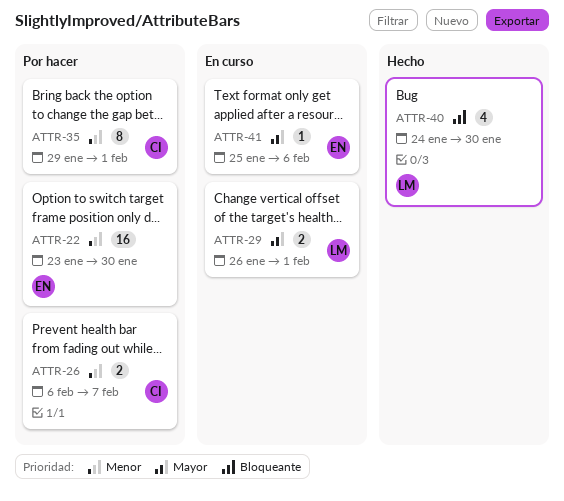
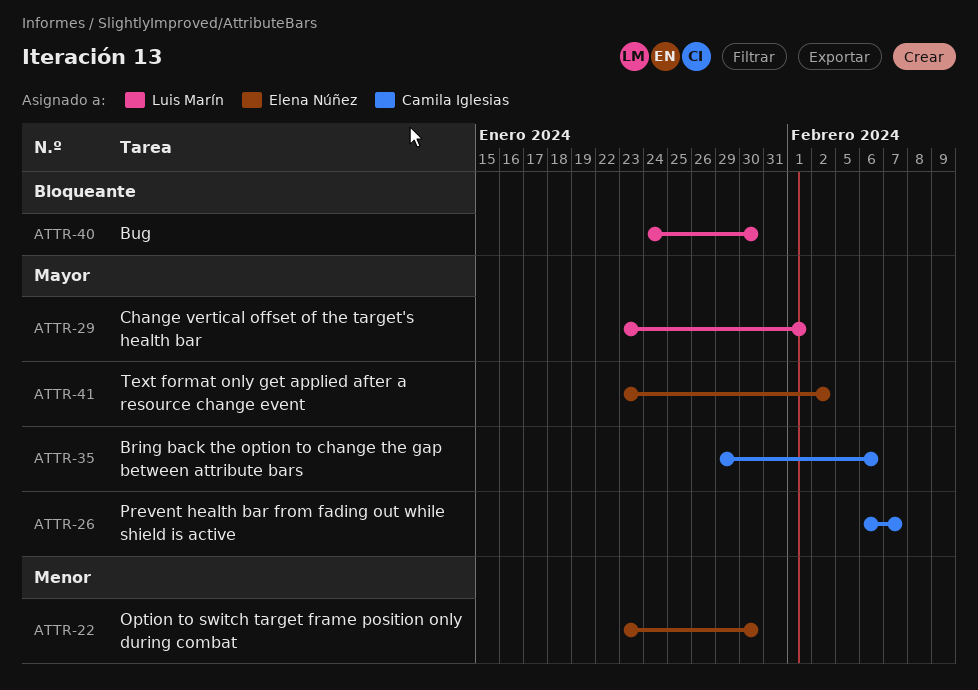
ATTR-26, priority: Menor -> Mayor
ATTR-29, start: Jan 26 -> Jan 23
ATTR-35, priority: Menor -> Mayor
ATTR-35, due: Feb 1 -> Feb 6
ATTR-41, start: Jan 25 -> Jan 23
ATTR-41, due: Feb 6 -> Feb 2

